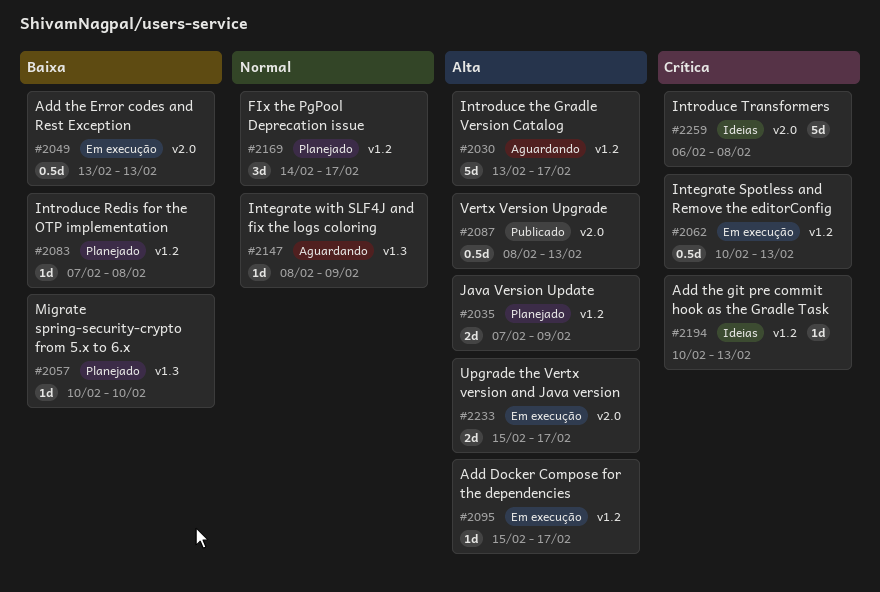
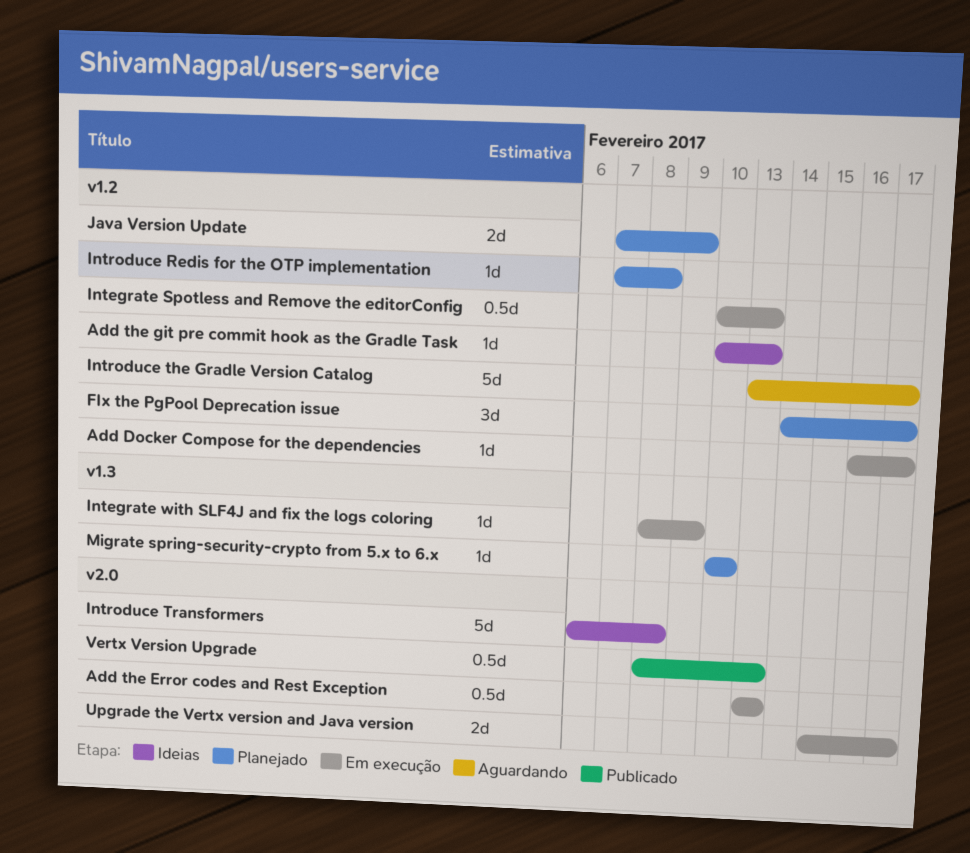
Add Docker Compose for the dependencies, start: Feb 15 -> Feb 16
Integrate with SLF4J and fix the logs coloring, status: Aguardando -> Em execução

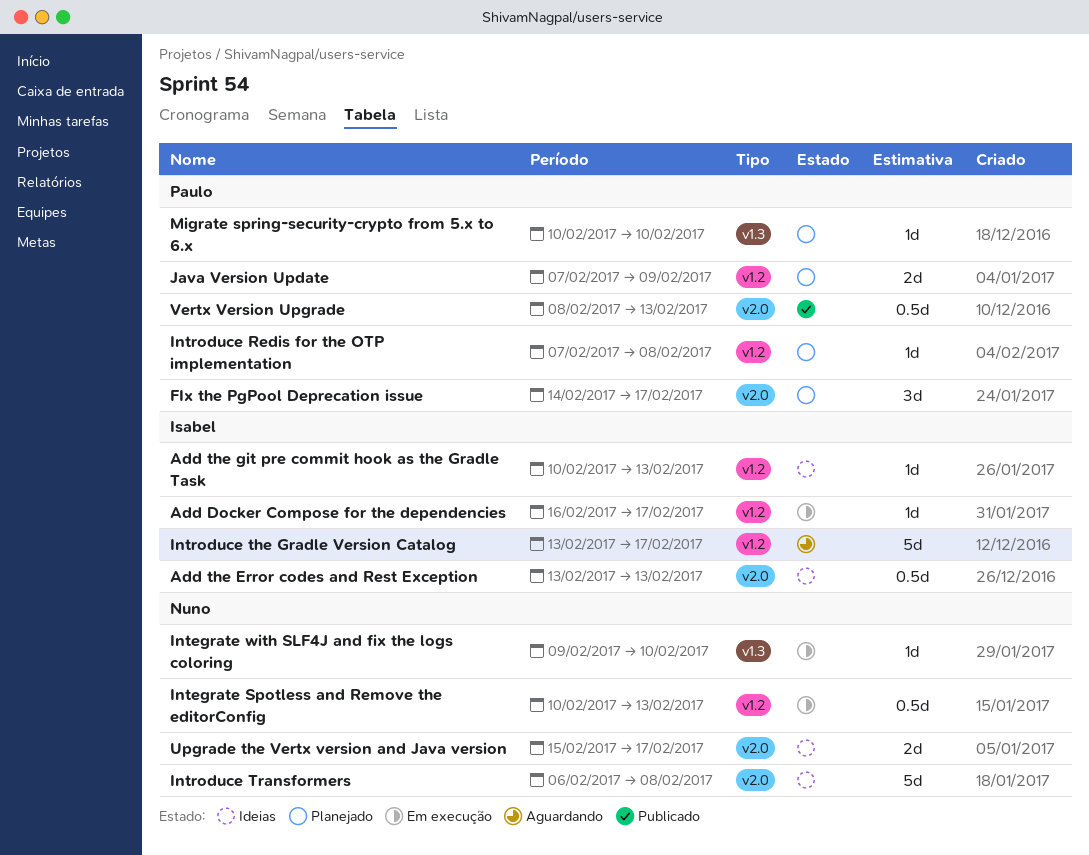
Add the Error codes and Rest Exception, status: Em execução -> Ideias
FIx the PgPool Deprecation issue, label: v1.2 -> v2.0
Integrate with SLF4J and fix the logs coloring, start: Feb 8 -> Feb 9
Integrate with SLF4J and fix the logs coloring, due: Feb 9 -> Feb 10
Upgrade the Vertx version and Java version, status: Em execução -> Ideias

